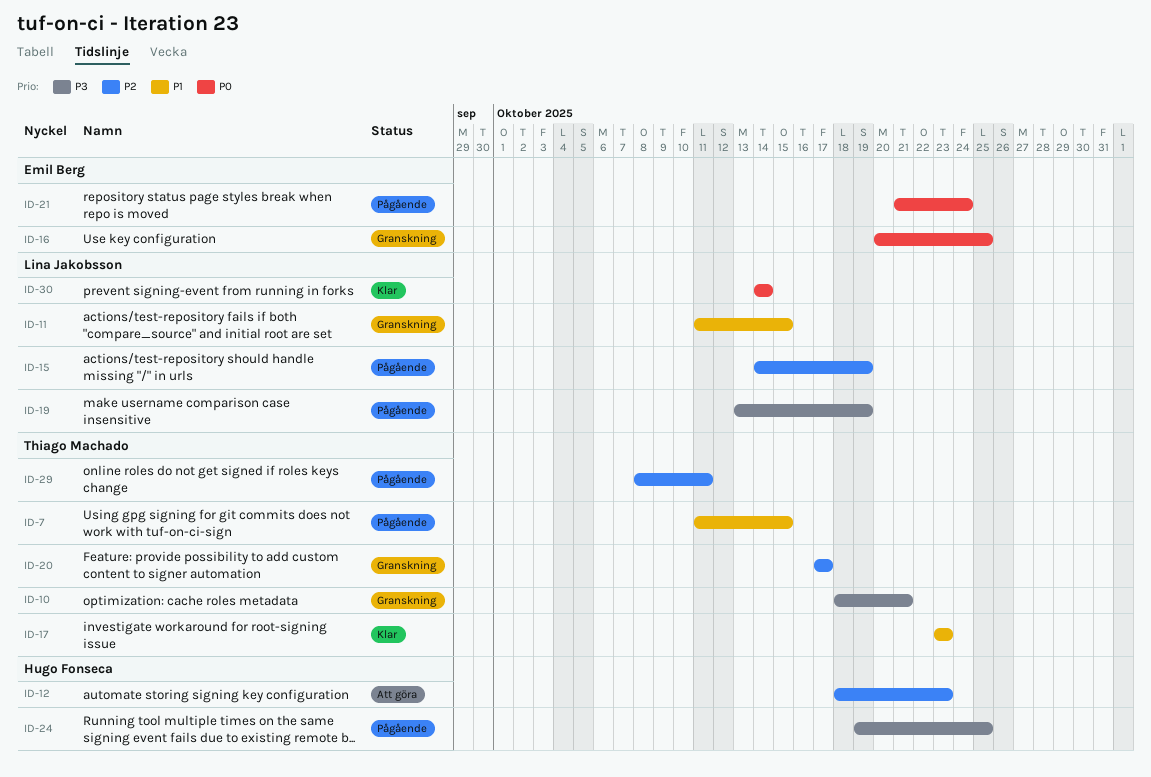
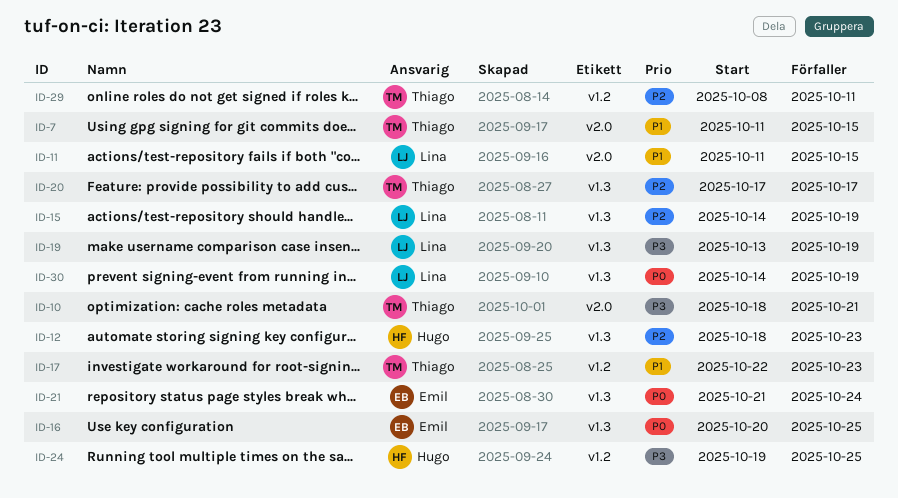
ID-17, start: Oct 23 -> Oct 22
ID-30, due: Oct 14 -> Oct 19

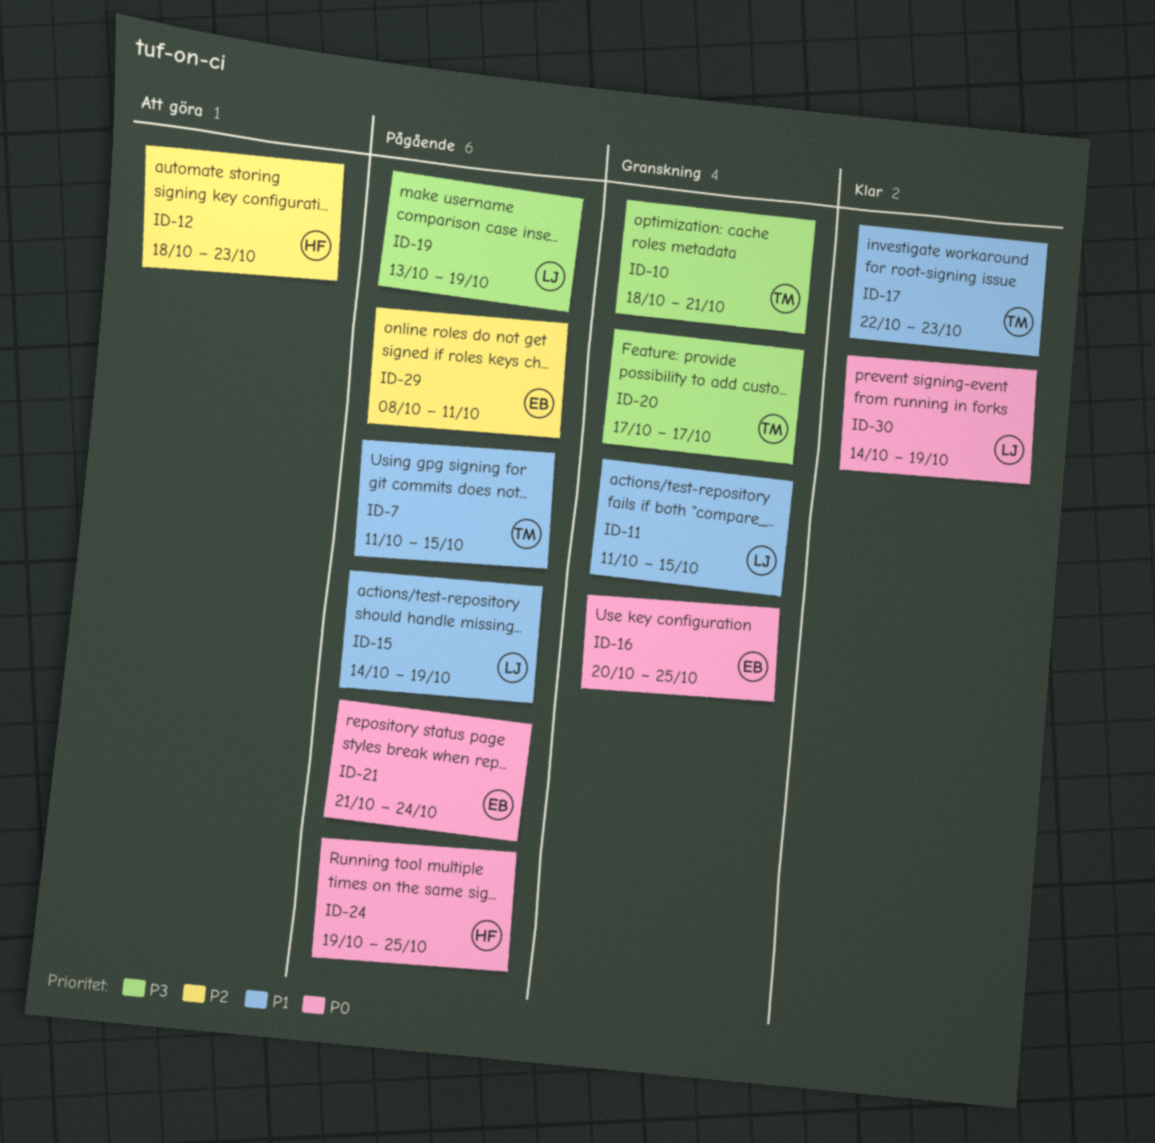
ID-15, priority: P2 -> P1
ID-20, priority: P2 -> P3
ID-24, priority: P3 -> P0
ID-29, owner: Thiago -> Emil

